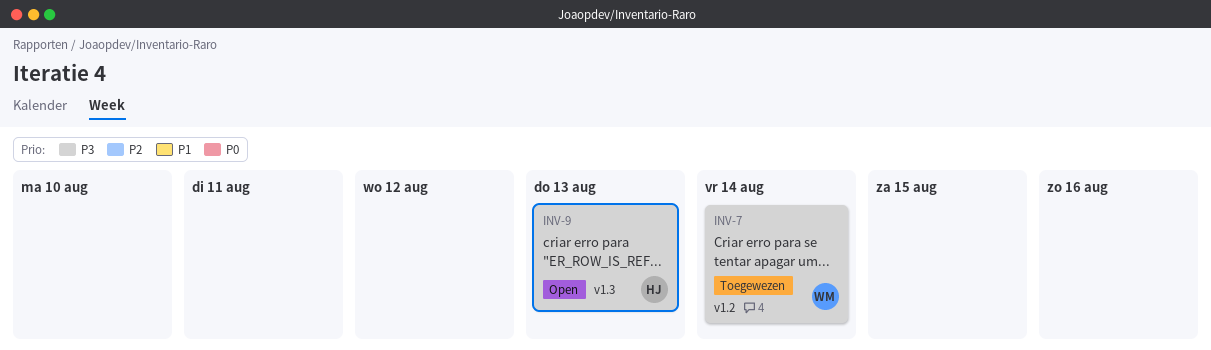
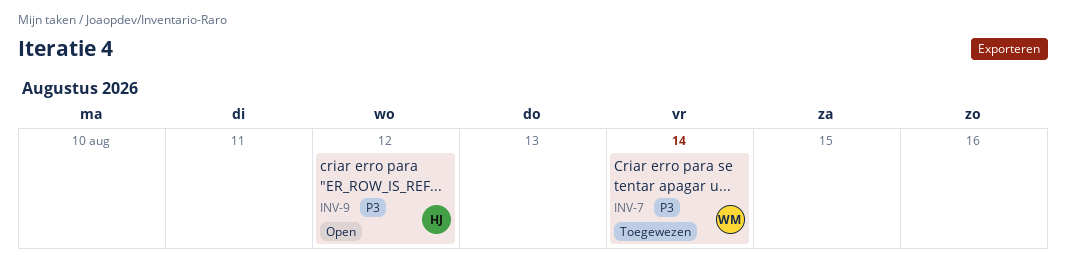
INV-9, due: Aug 13 -> Aug 12

